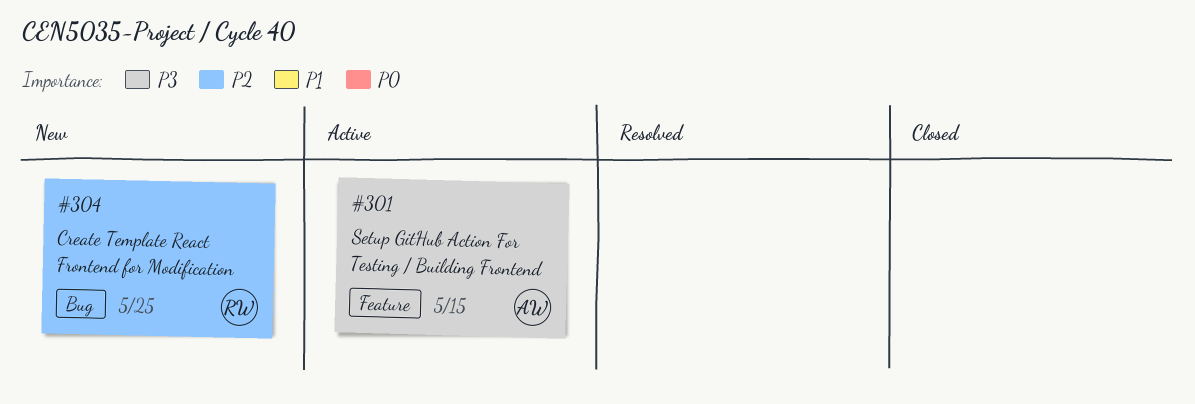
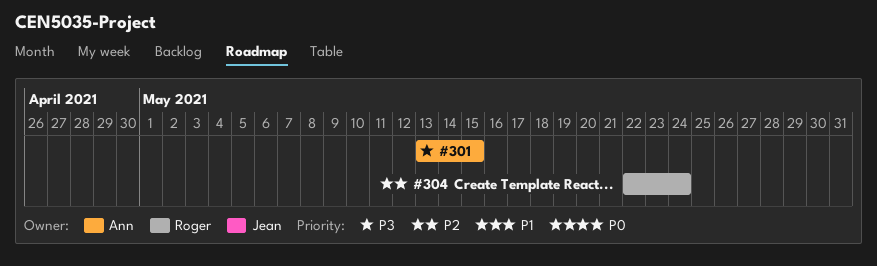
#304, due: May 25 -> May 24

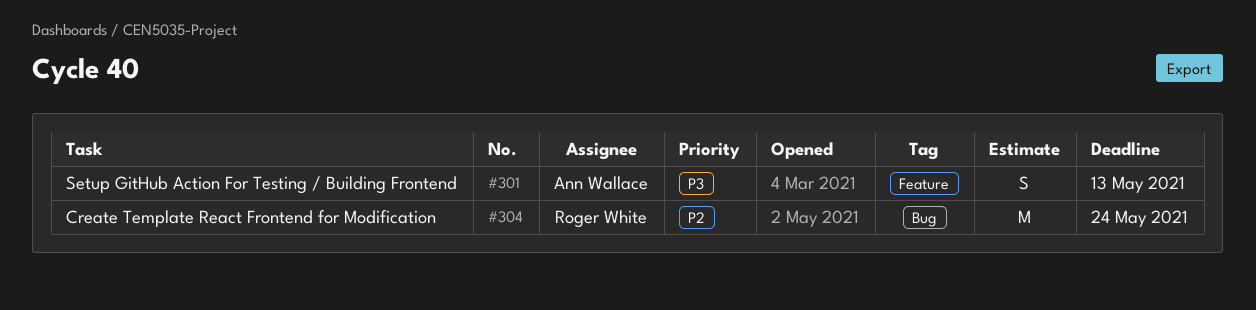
#301, due: May 15 -> May 13

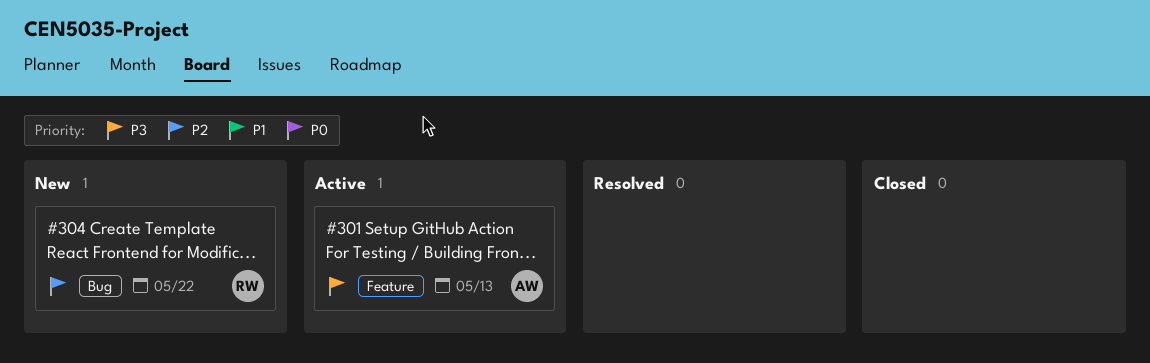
#304, due: May 24 -> May 22

